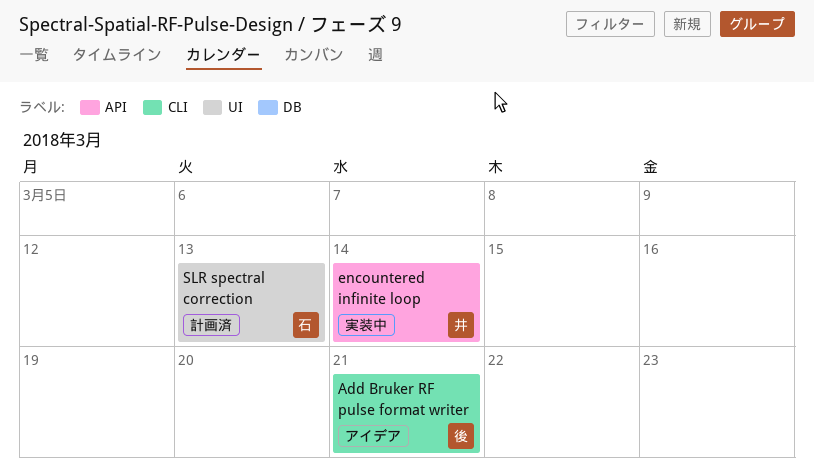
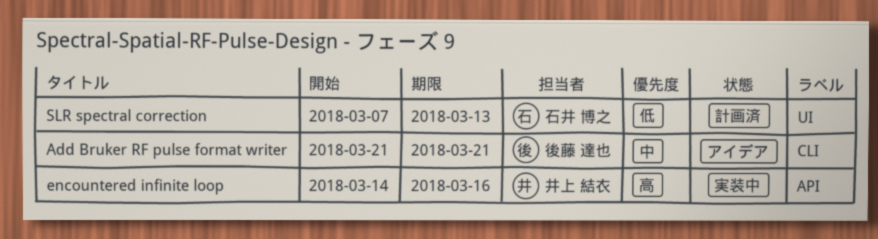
encountered infinite loop, due: Mar 14 -> Mar 16

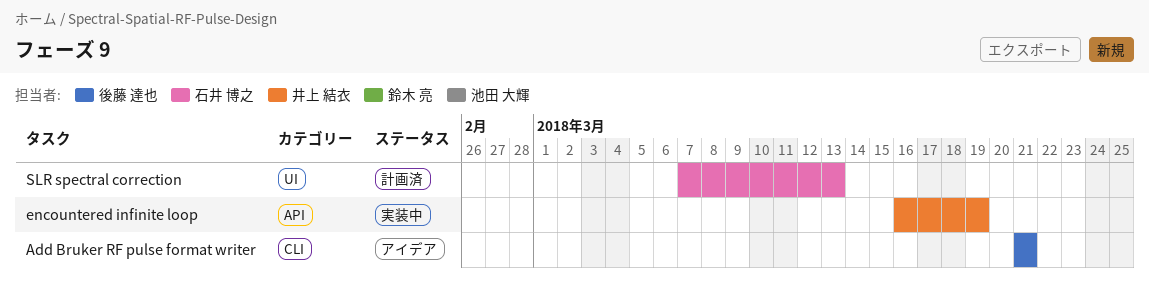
encountered infinite loop, start: Mar 14 -> Mar 16
encountered infinite loop, due: Mar 16 -> Mar 19

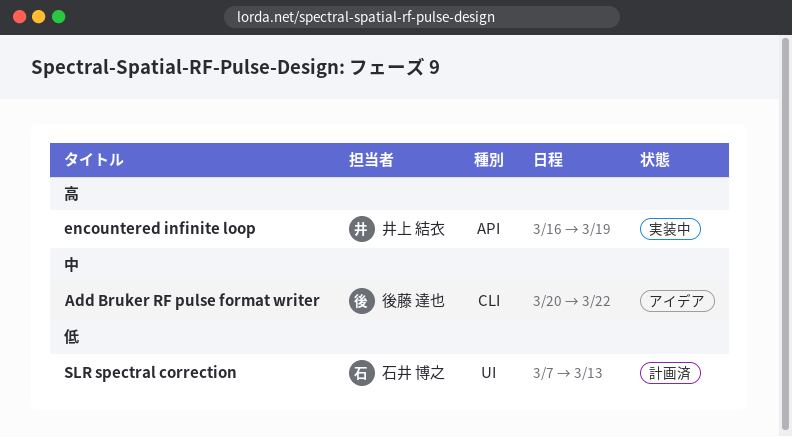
Add Bruker RF pulse format writer, start: Mar 21 -> Mar 20
Add Bruker RF pulse format writer, due: Mar 21 -> Mar 22

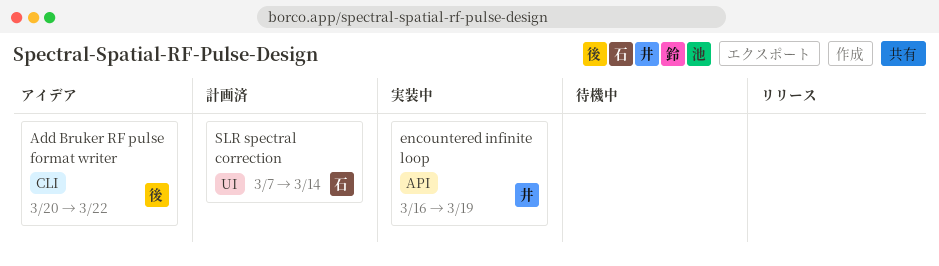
SLR spectral correction, due: Mar 13 -> Mar 14

